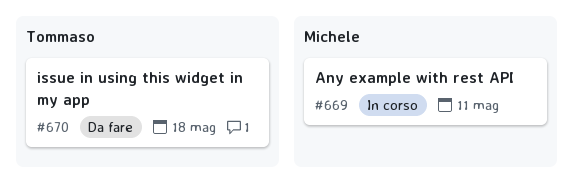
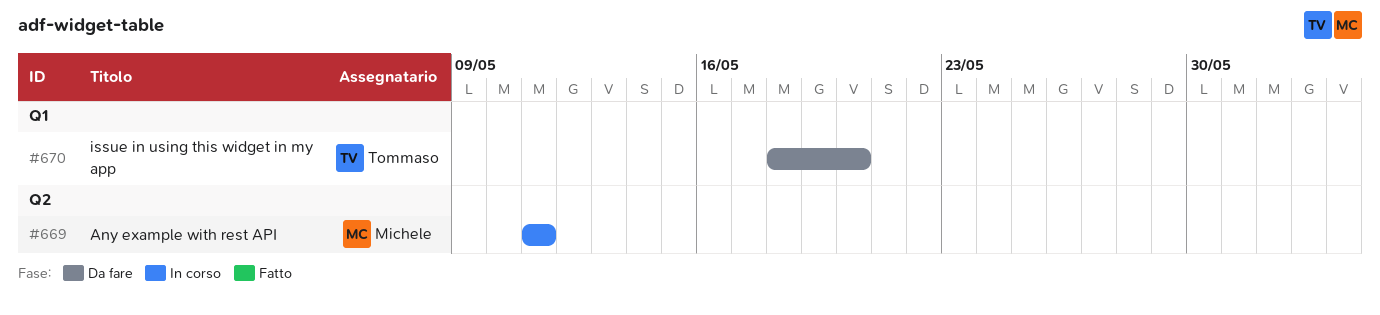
#670, due: May 18 -> May 20

